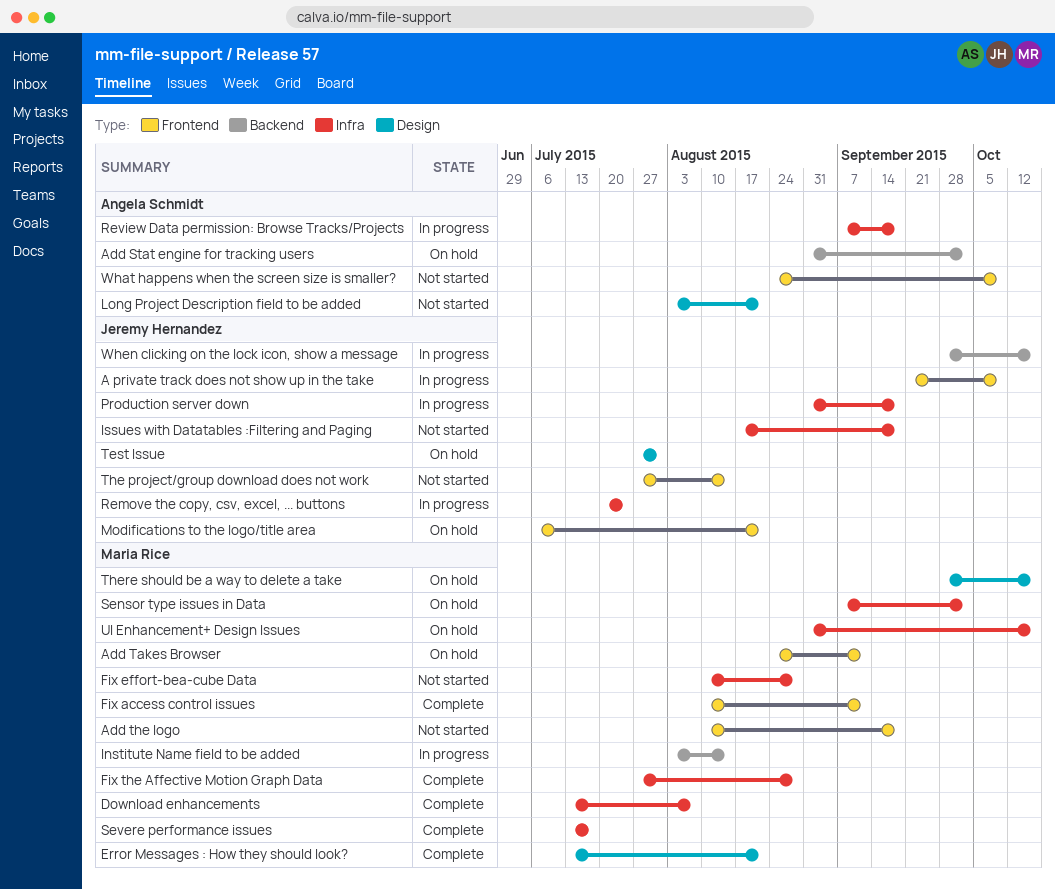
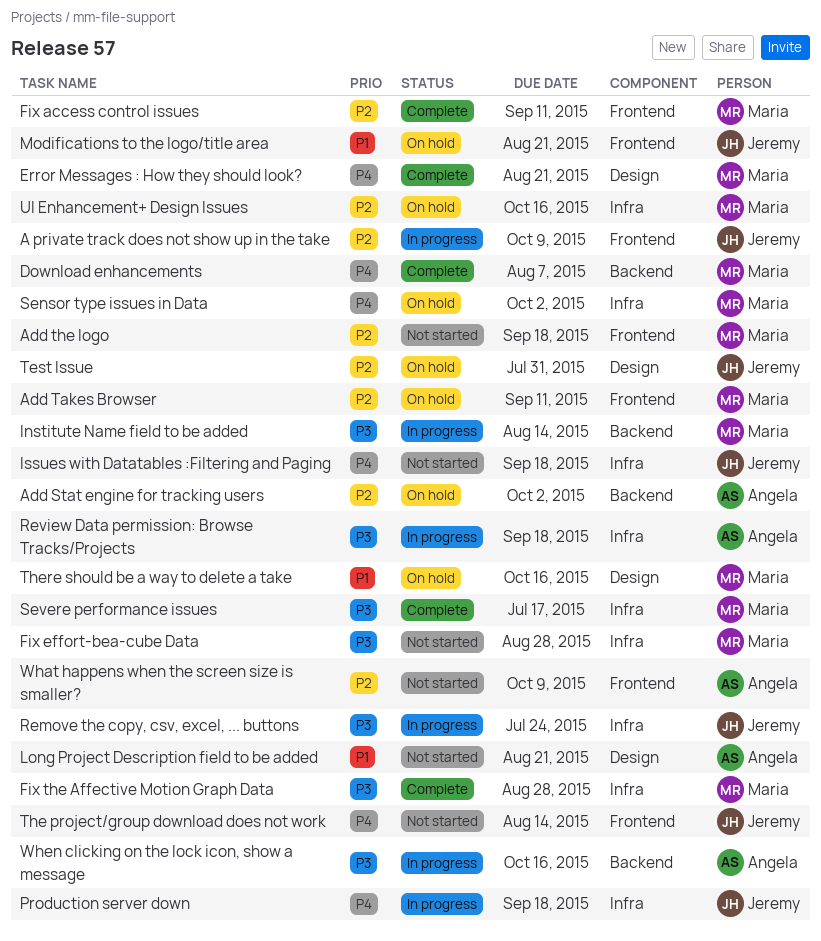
Download enhancements, label: Infra -> Backend
When clicking on the lock icon, show a message, owner: Jeremy Hernandez -> Angela Schmidt

